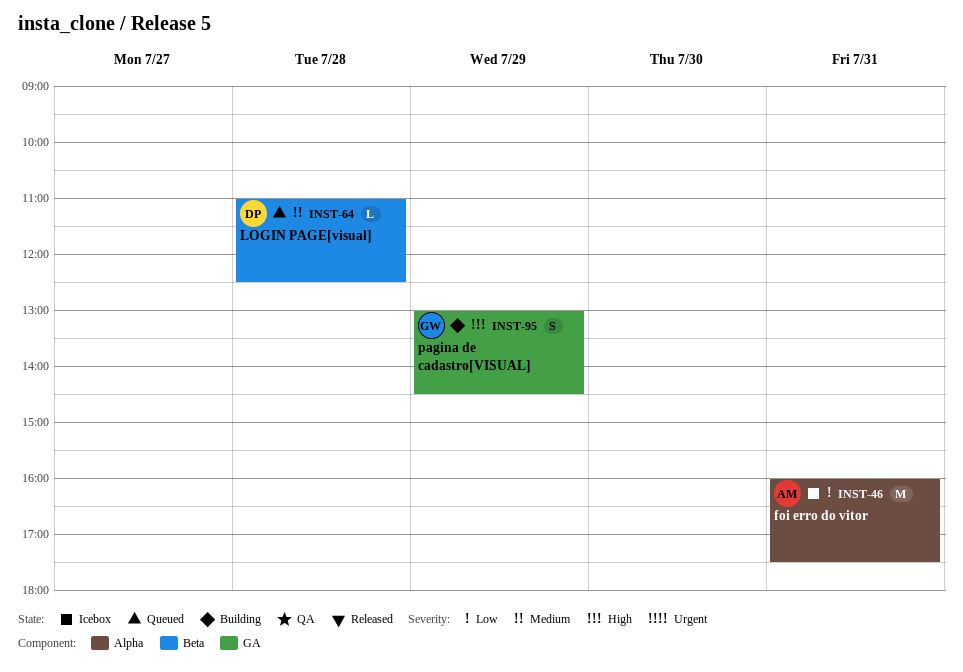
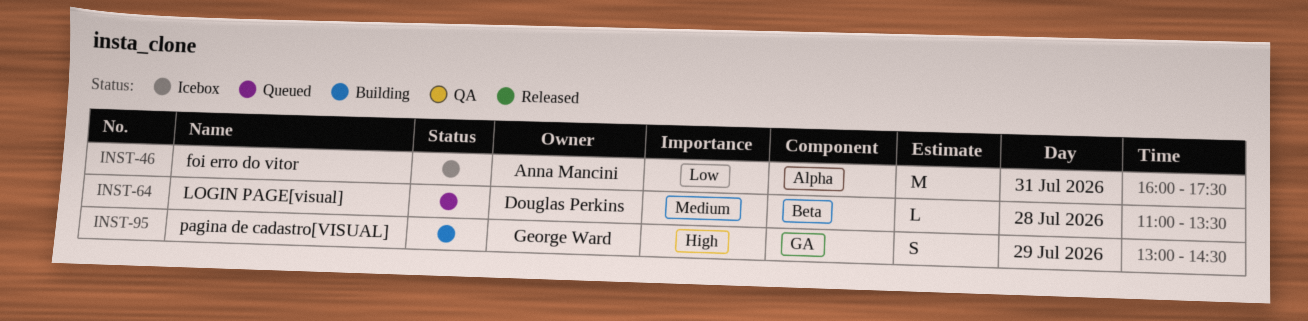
INST-64, ends: 12:30 -> 13:30

